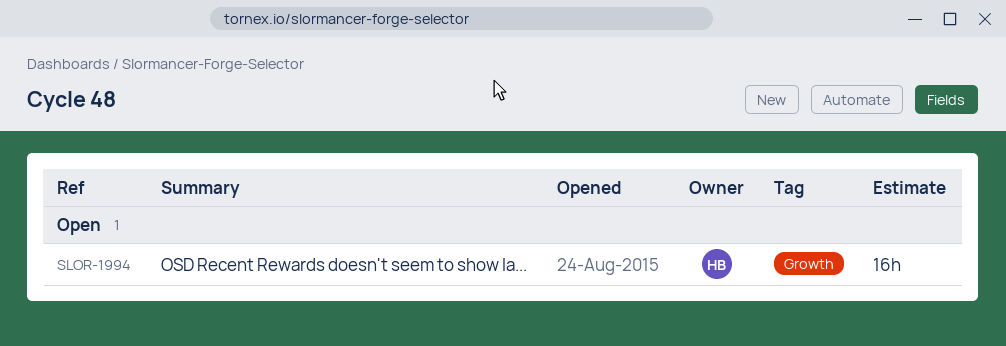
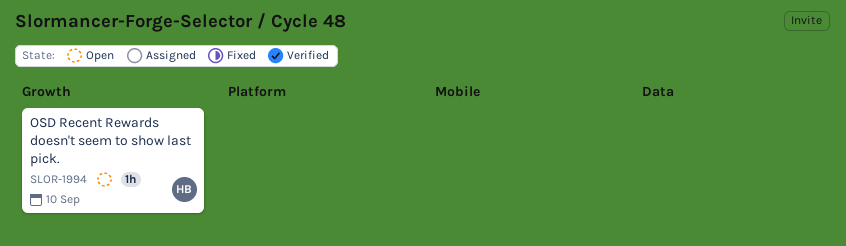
SLOR-1994, estimate: 16h -> 1h

